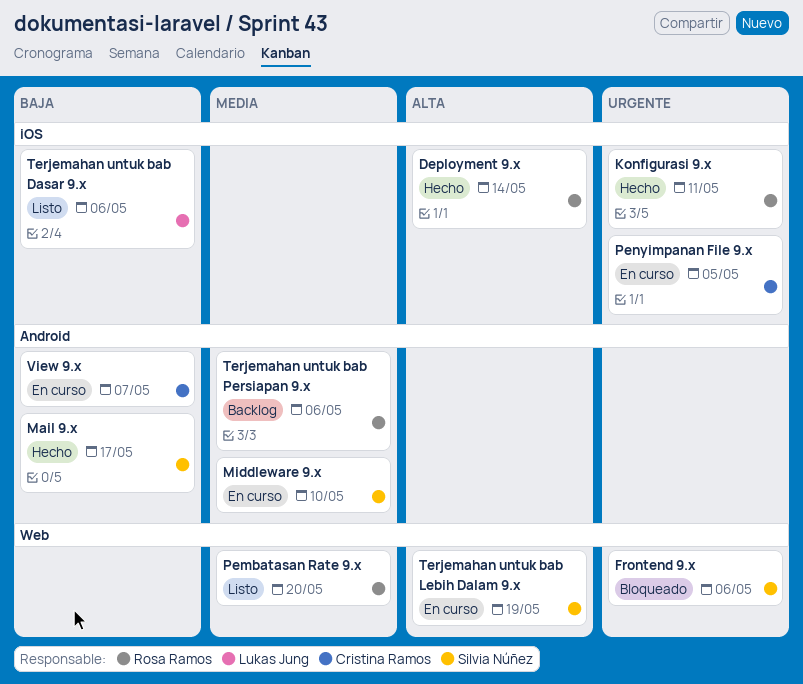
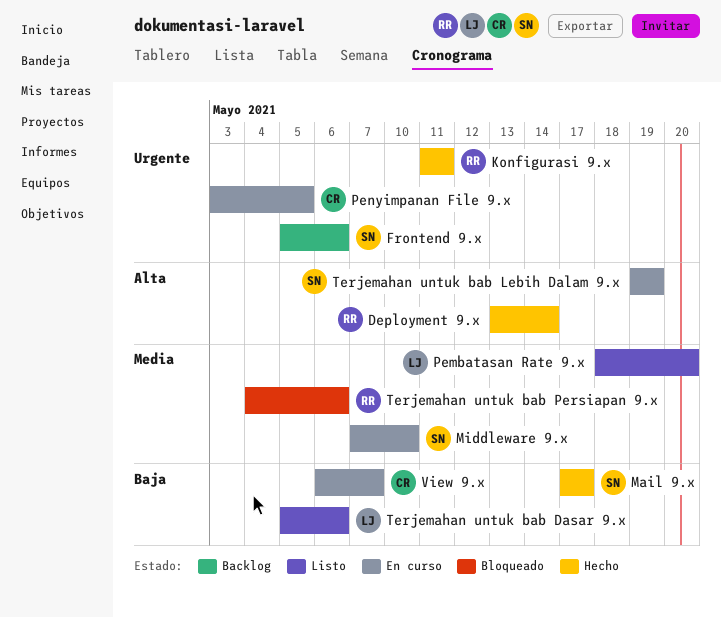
Frontend 9.x, status: Bloqueado -> Backlog
Pembatasan Rate 9.x, owner: Rosa Ramos -> Lukas Jung
Terjemahan untuk bab Persiapan 9.x, status: Backlog -> Bloqueado

